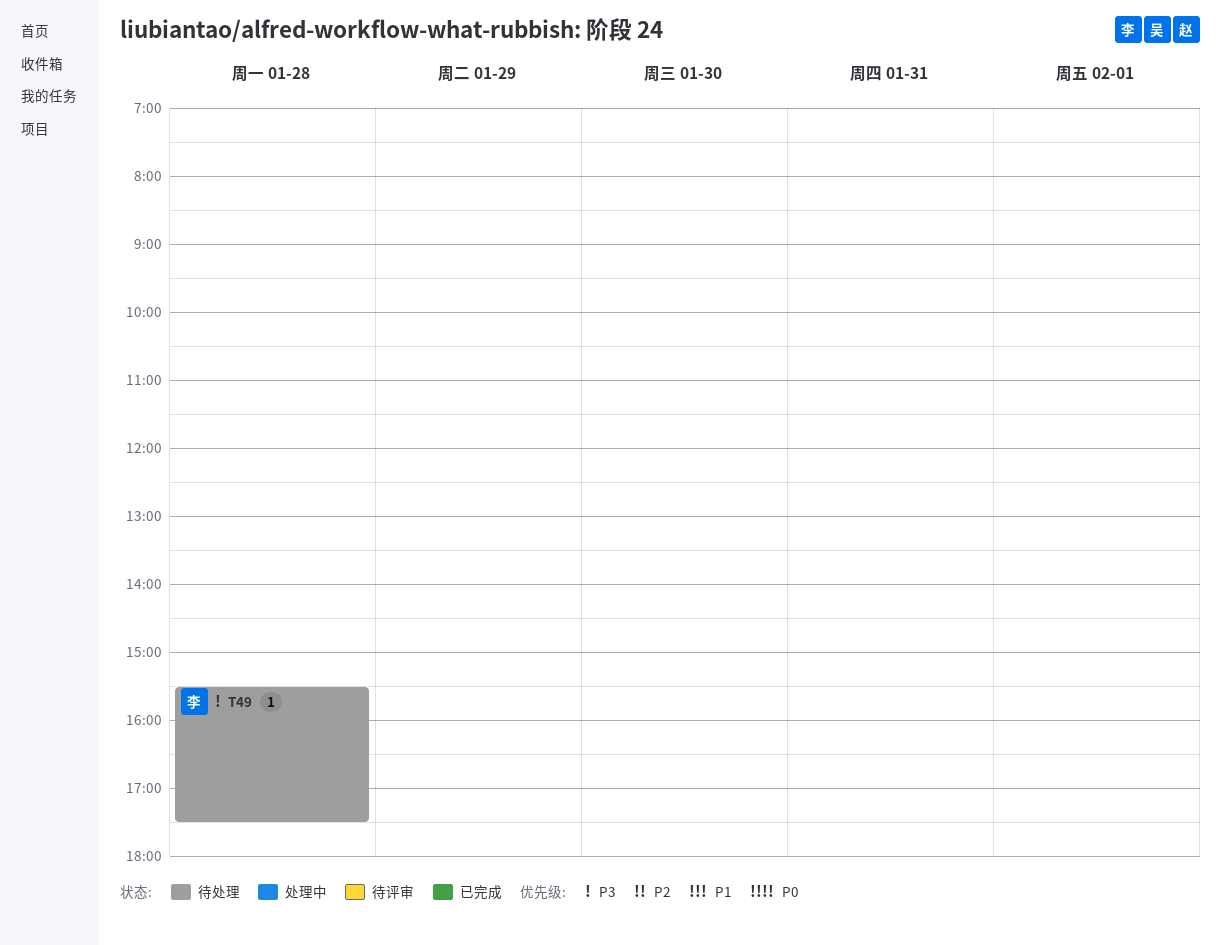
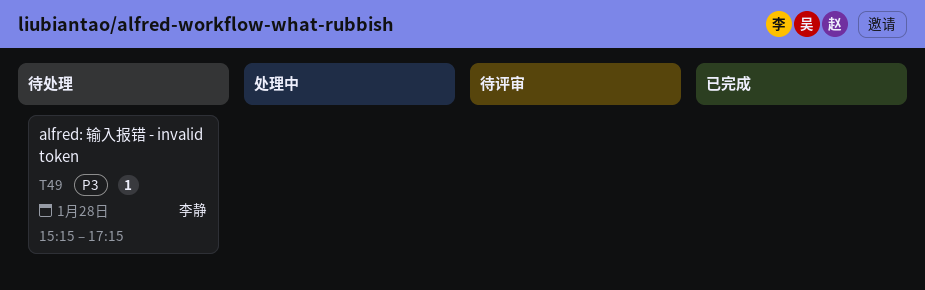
T49, begins: 15:30 -> 15:15
T49, ends: 17:30 -> 17:15

